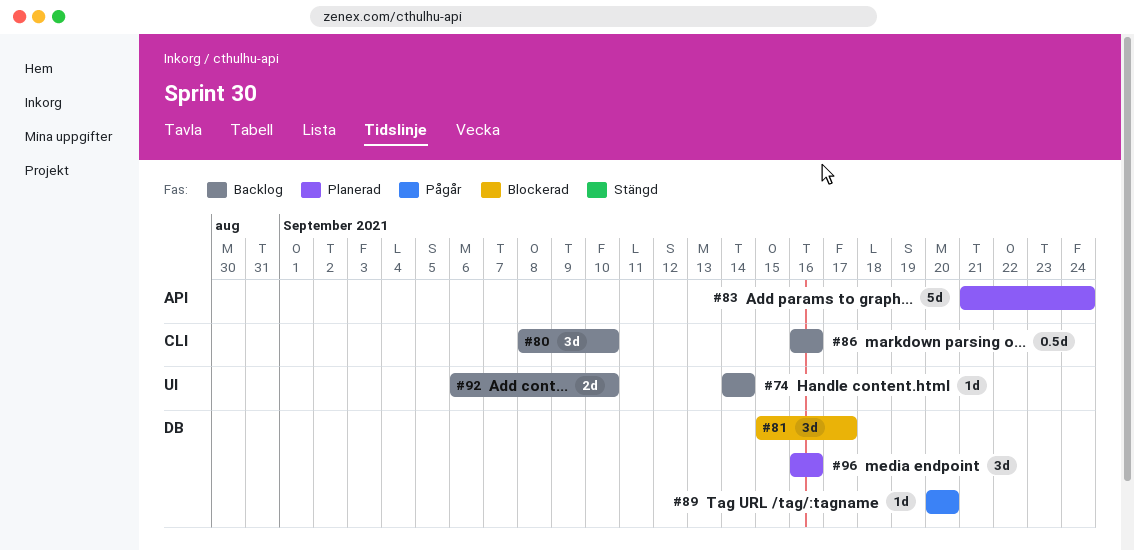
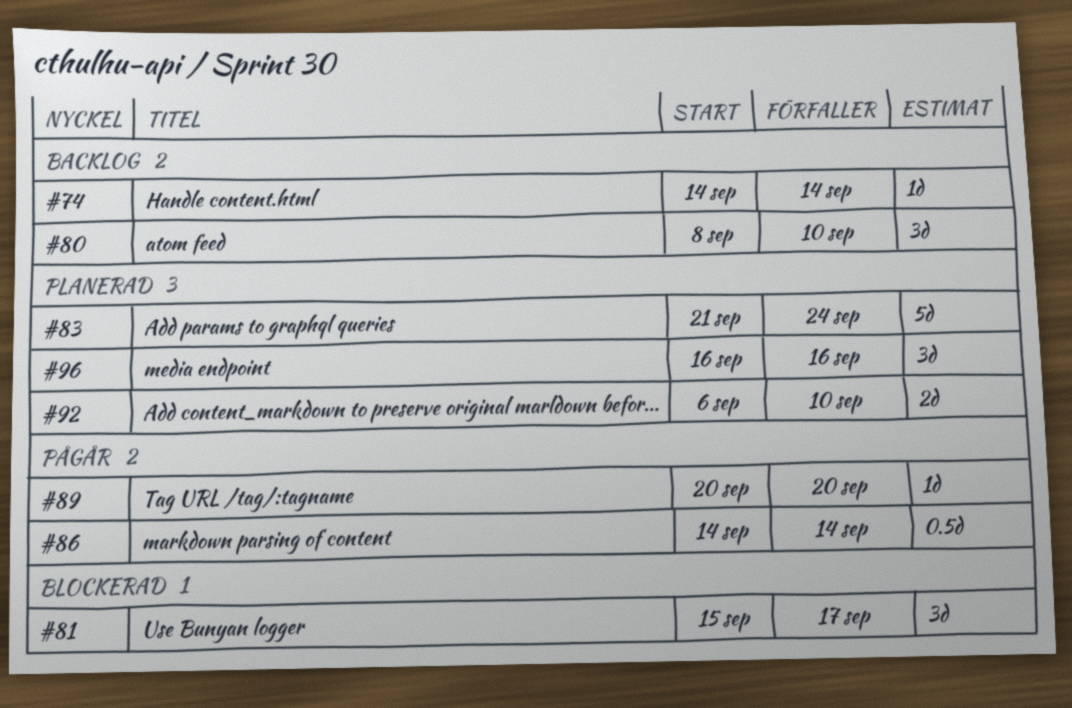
#86, status: Backlog -> Pågår
#86, start: Sep 16 -> Sep 14
#86, due: Sep 16 -> Sep 14
#92, status: Backlog -> Planerad

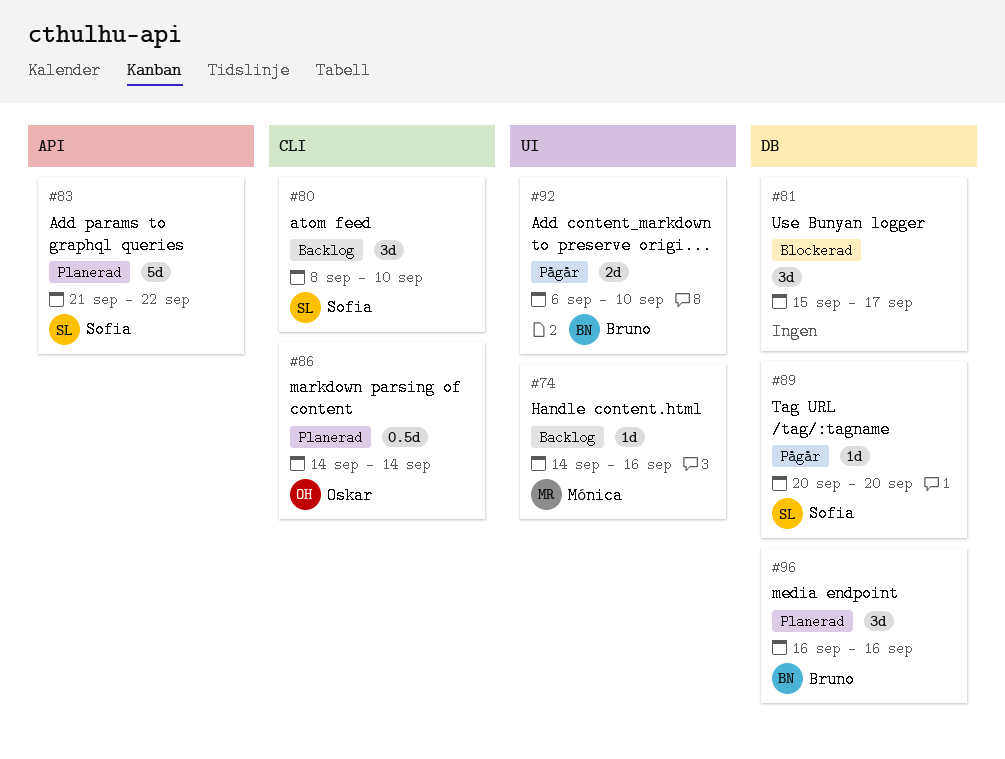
#74, due: Sep 14 -> Sep 16
#83, due: Sep 24 -> Sep 22
#86, status: Pågår -> Planerad
#92, status: Planerad -> Pågår

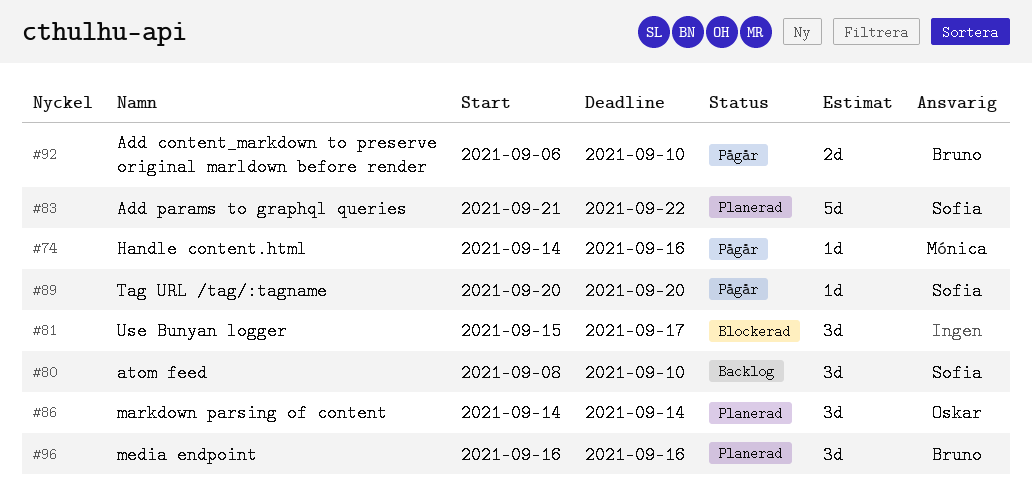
#74, status: Backlog -> Pågår
#86, estimate: 0.5d -> 3d

